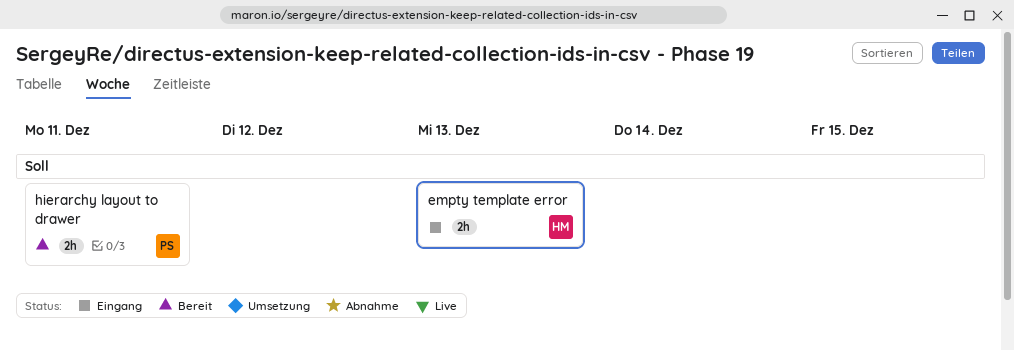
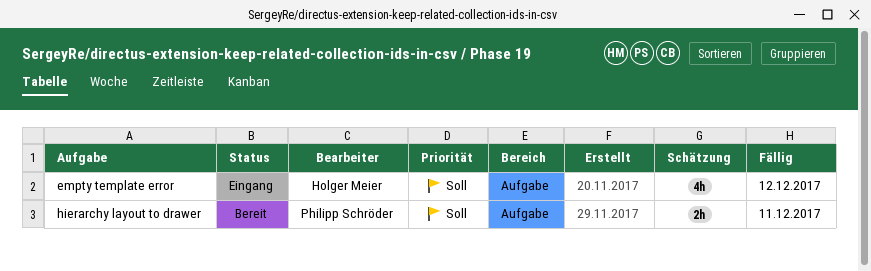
empty template error, estimate: 2h -> 4h
empty template error, due: Dec 13 -> Dec 12

